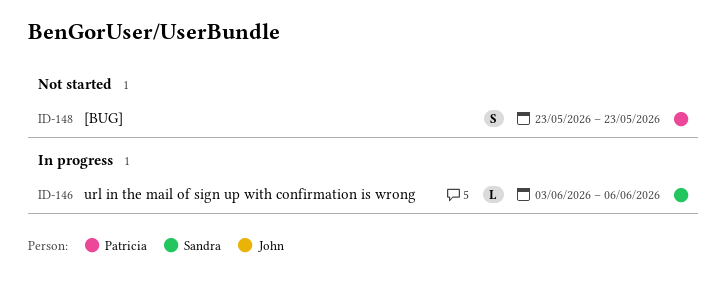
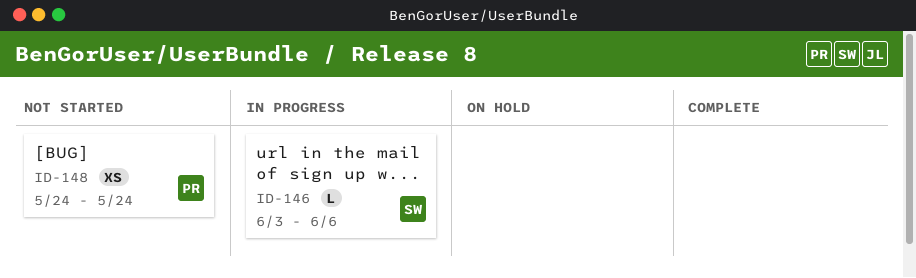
ID-148, estimate: S -> XS
ID-148, start: May 23 -> May 24
ID-148, due: May 23 -> May 24

